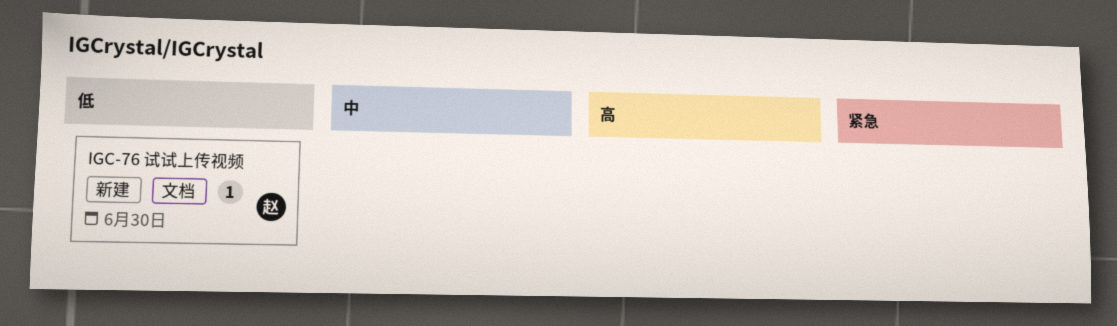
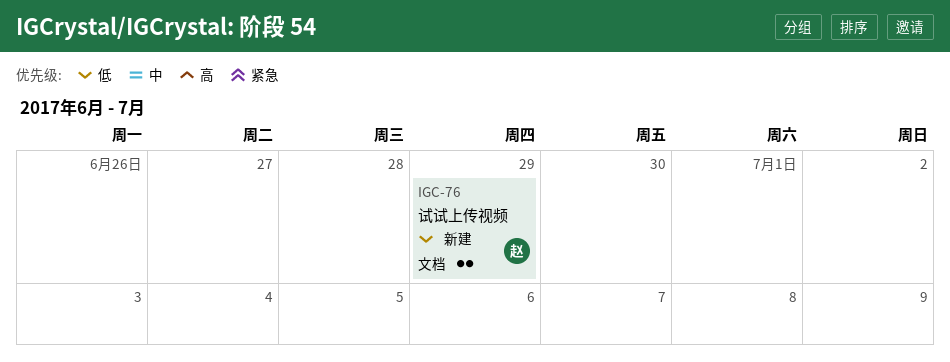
IGC-76, estimate: 1 -> 2
IGC-76, due: Jun 30 -> Jun 29

